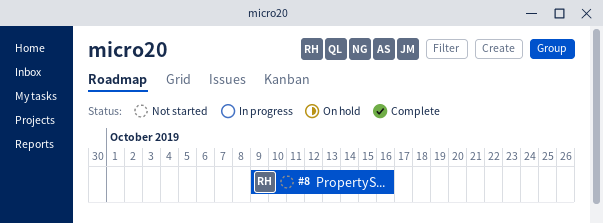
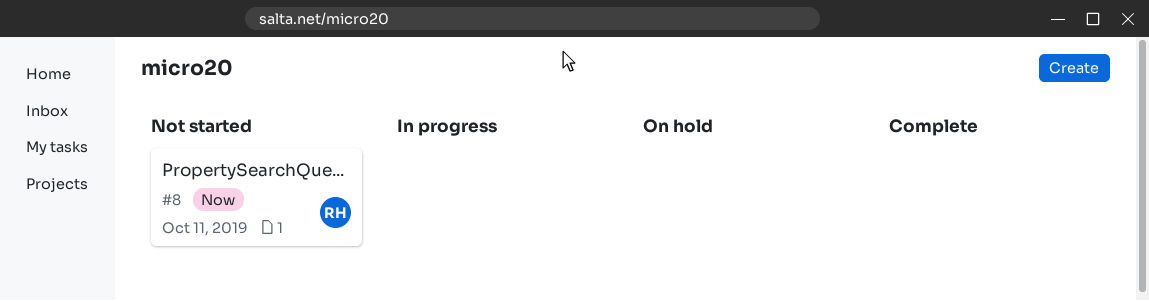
#8, due: Oct 16 -> Oct 11

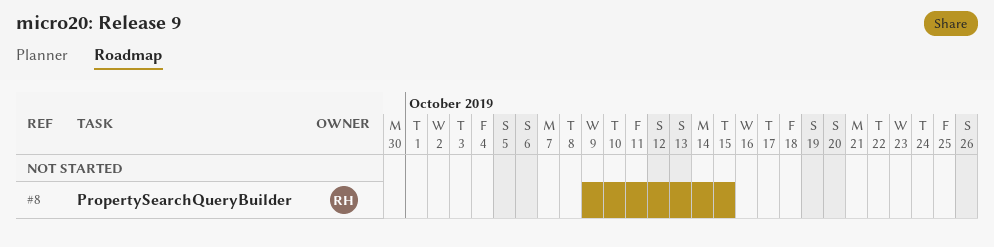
#8, due: Oct 11 -> Oct 15

